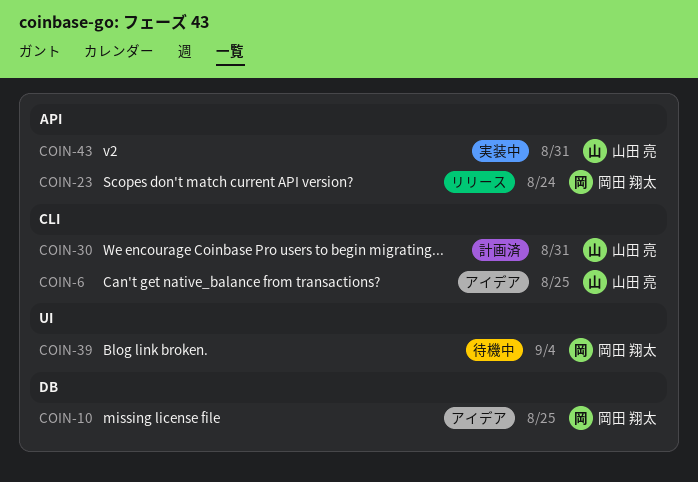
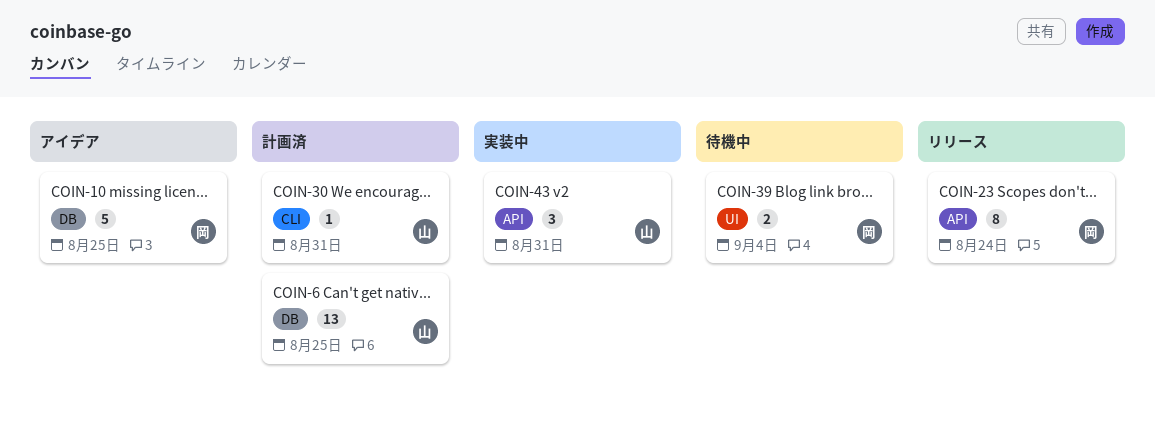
COIN-6, status: アイデア -> 計画済
COIN-6, label: CLI -> DB

